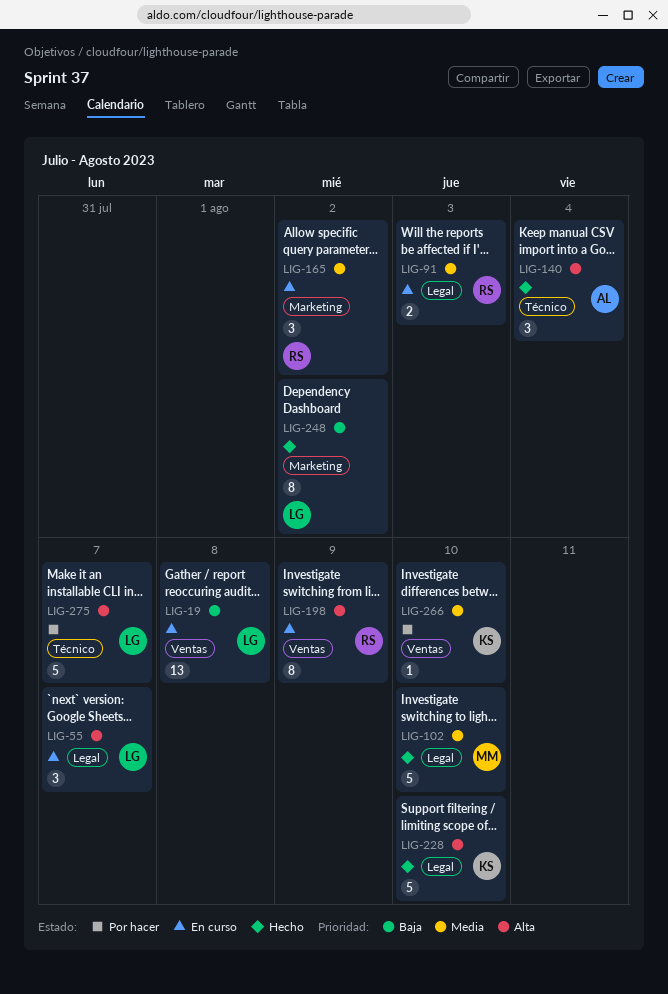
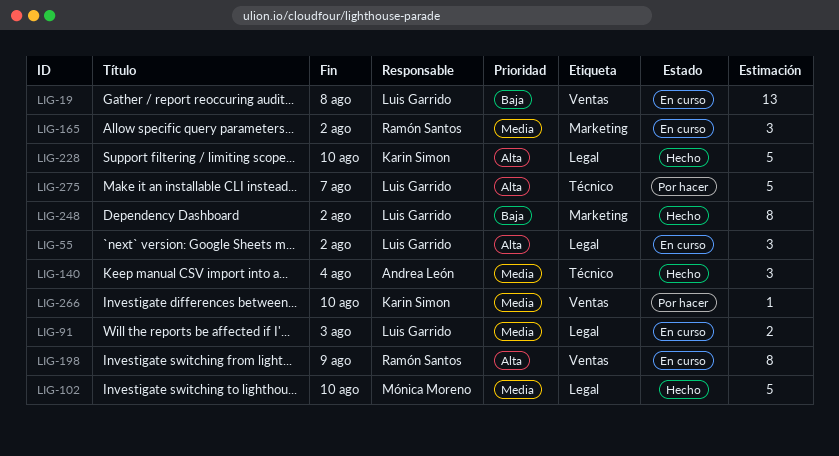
LIG-55, due: Aug 7 -> Aug 2
LIG-91, owner: Ramón Santos -> Luis Garrido
LIG-140, priority: Alta -> Media

